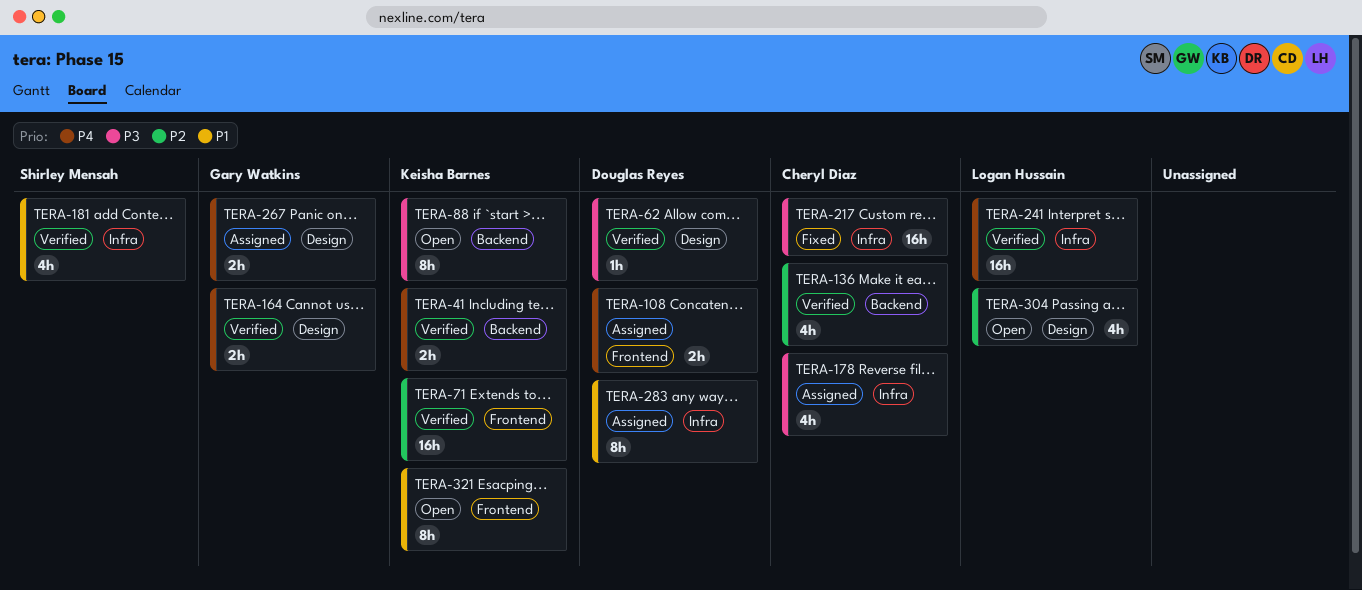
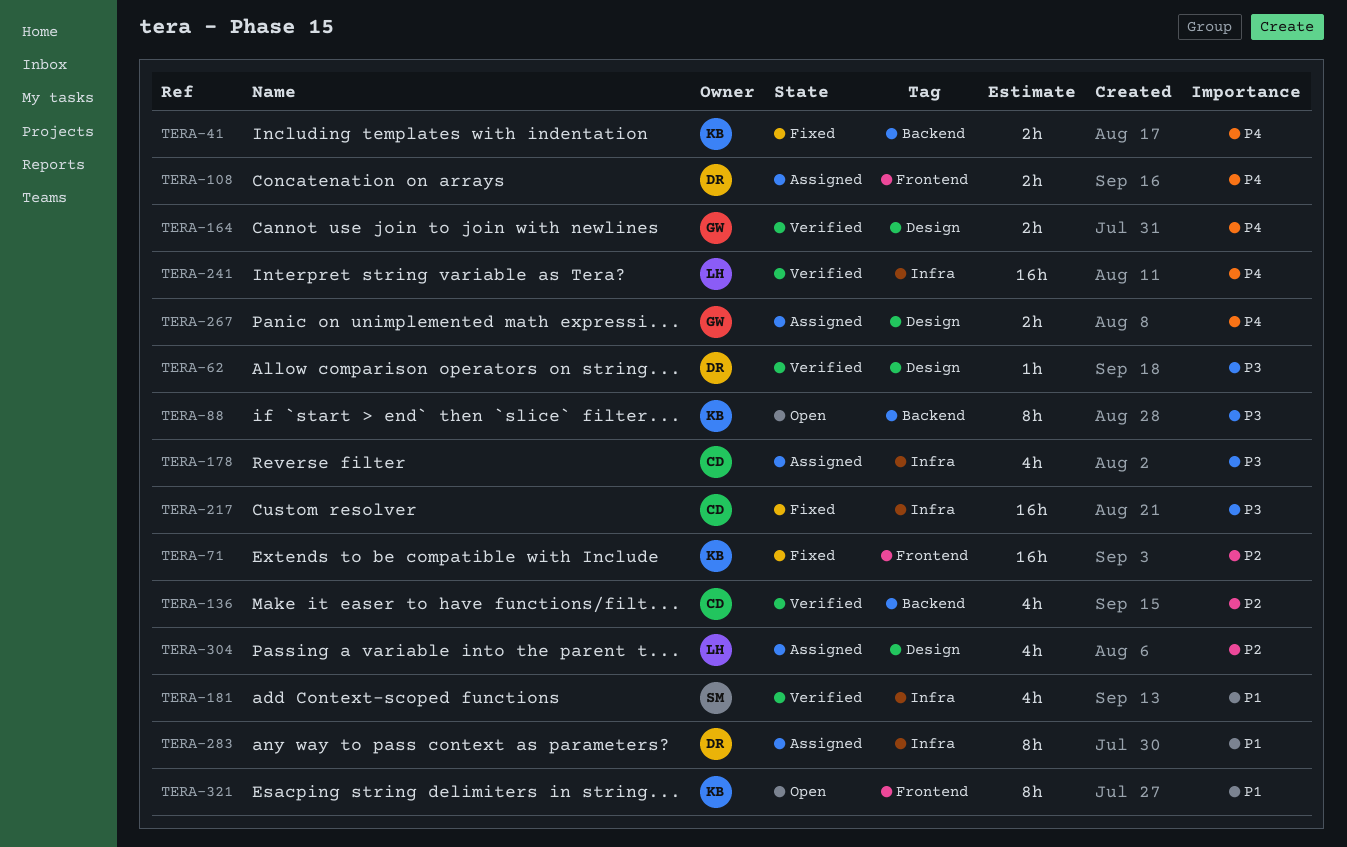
TERA-41, status: Verified -> Fixed
TERA-71, status: Verified -> Fixed
TERA-304, status: Open -> Assigned

